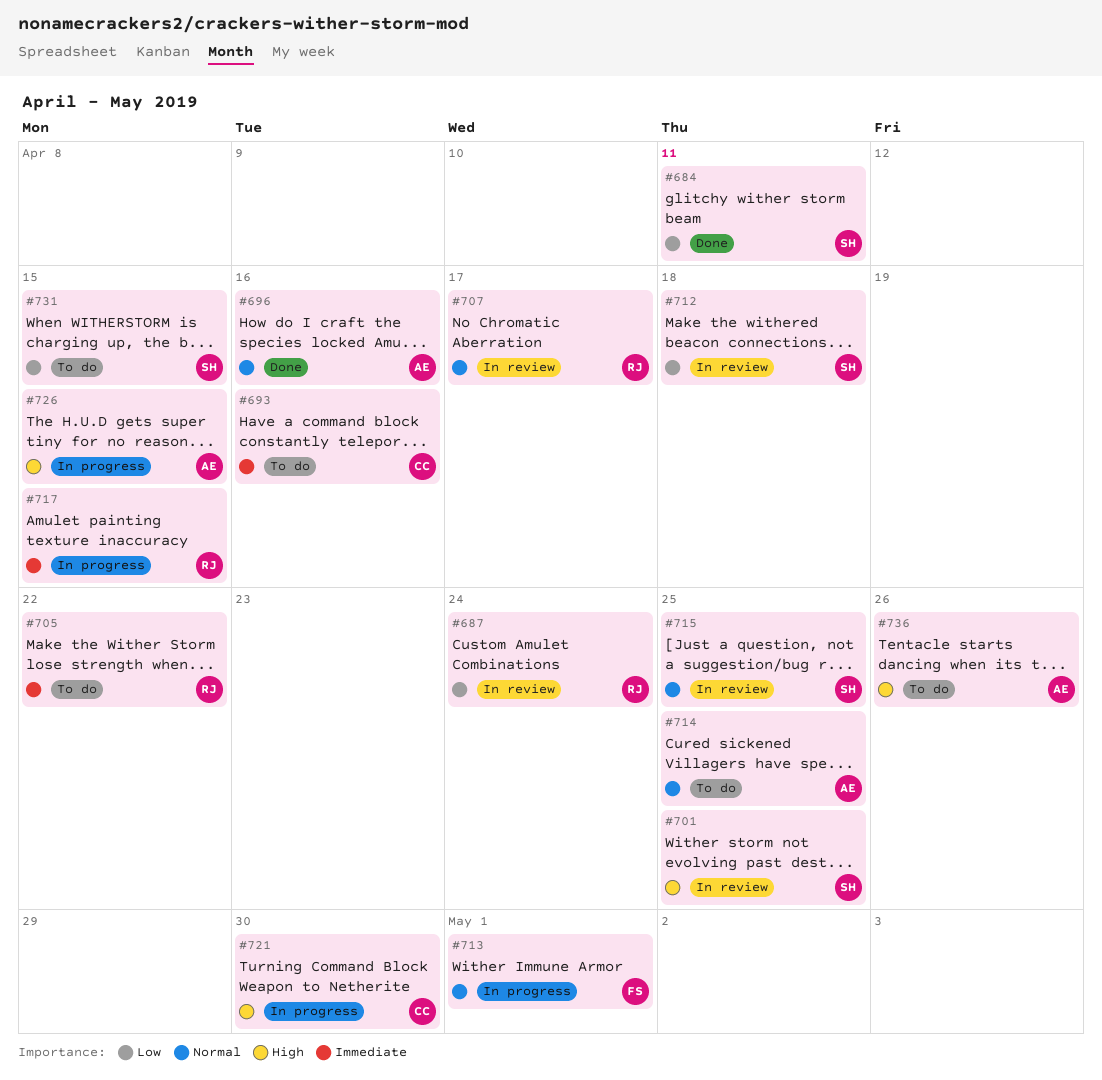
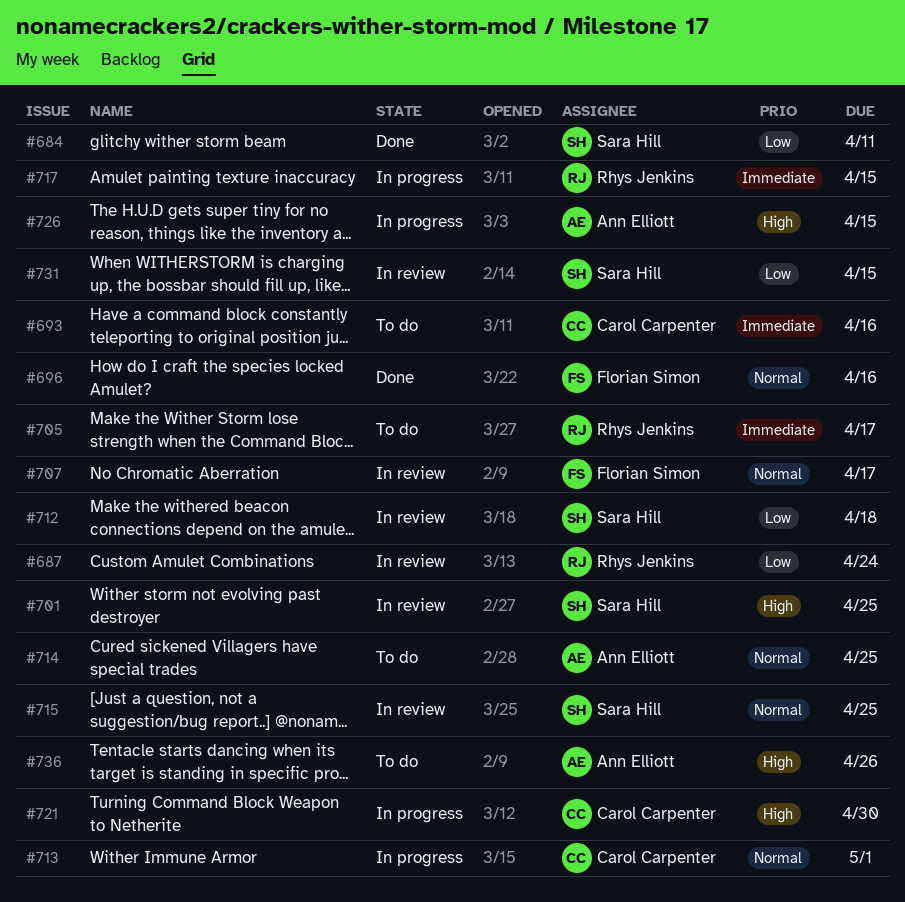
#696, owner: Ann Elliott -> Florian Simon
#705, due: Apr 22 -> Apr 17
#707, owner: Rhys Jenkins -> Florian Simon
#713, owner: Florian Simon -> Carol Carpenter
#731, status: To do -> In review

